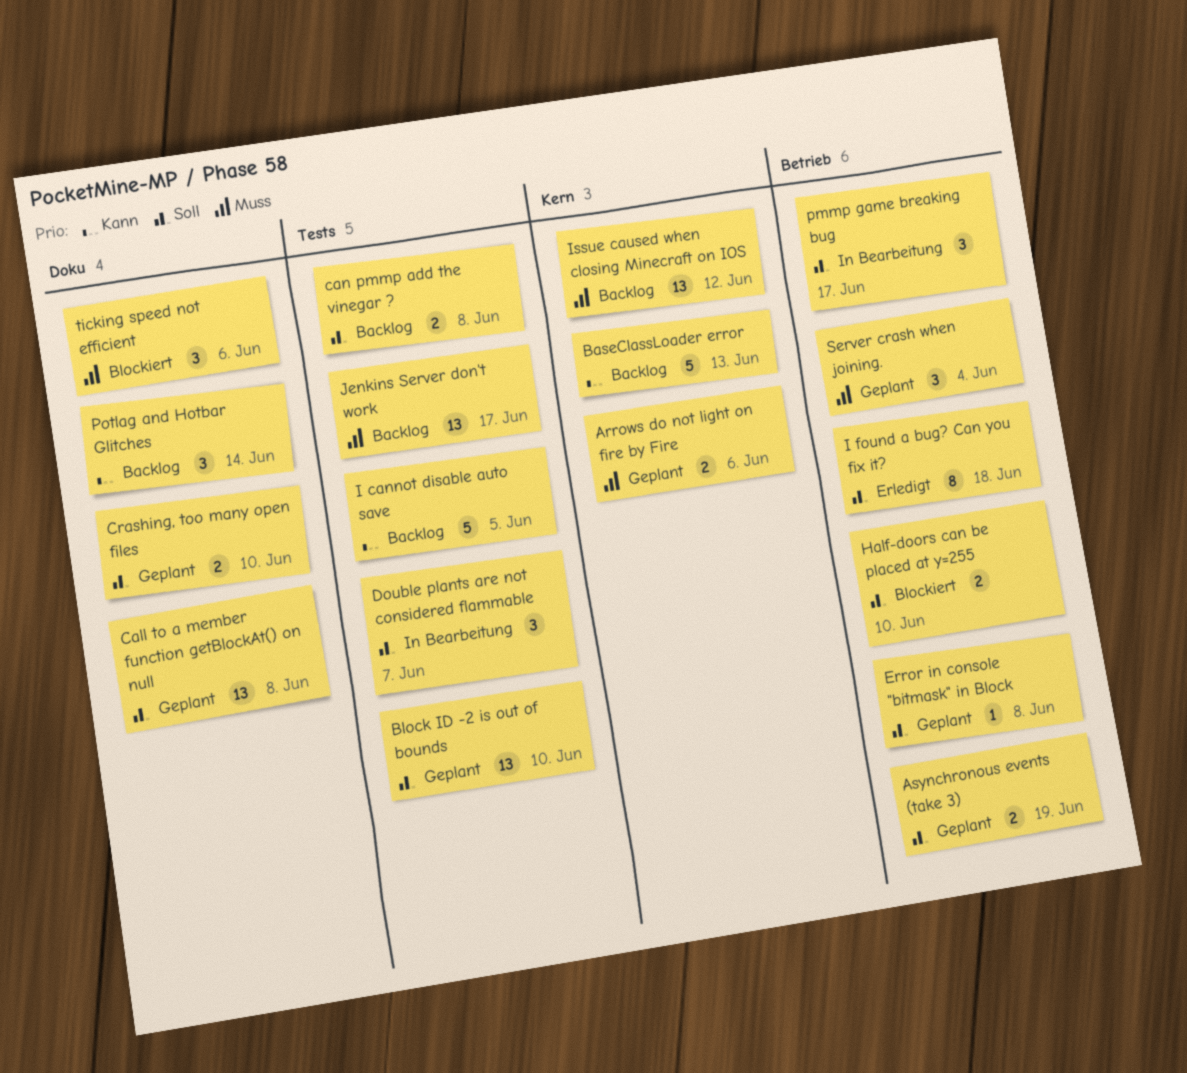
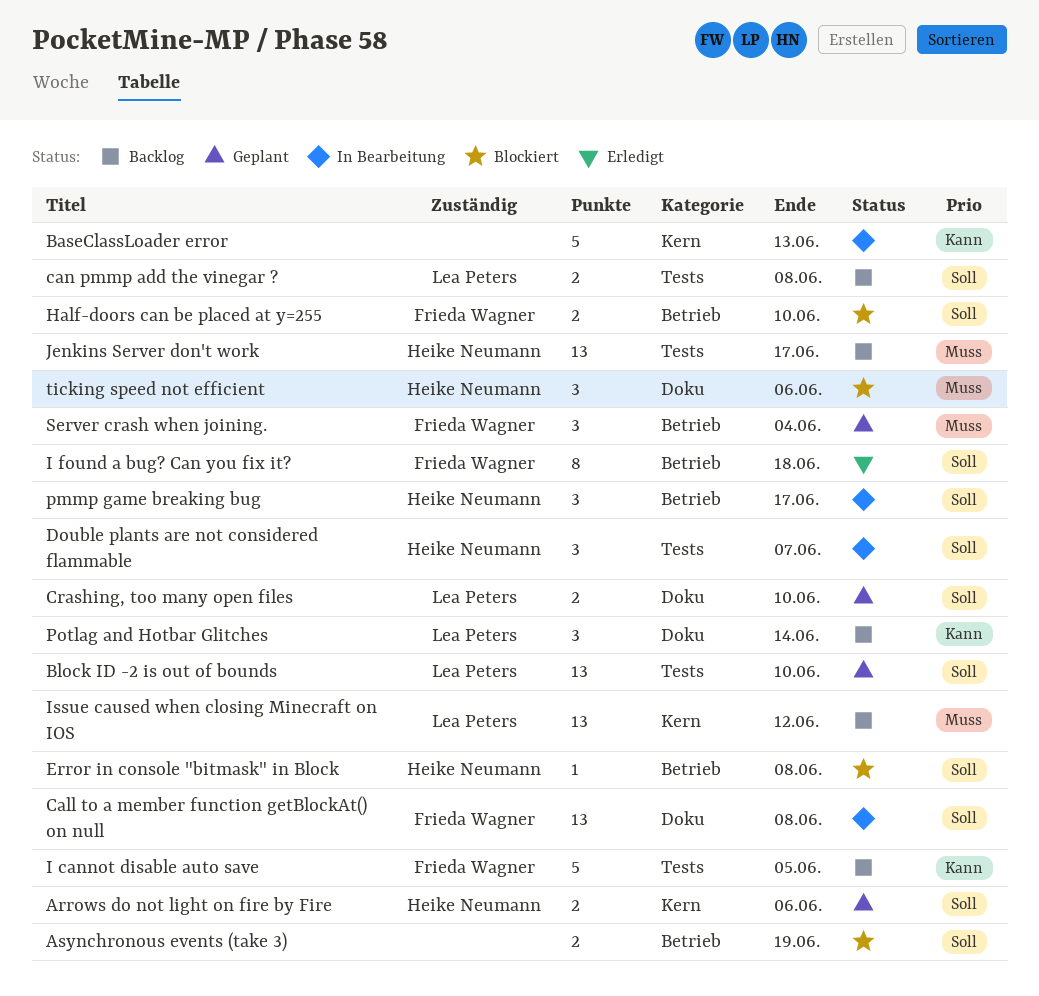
Arrows do not light on fire by Fire, priority: Muss -> Soll
Asynchronous events (take 3), status: Geplant -> Blockiert
BaseClassLoader error, status: Backlog -> In Bearbeitung
Call to a member function getBlockAt() on null, status: Geplant -> In Bearbeitung
Error in console "bitmask" in Block, status: Geplant -> Blockiert

